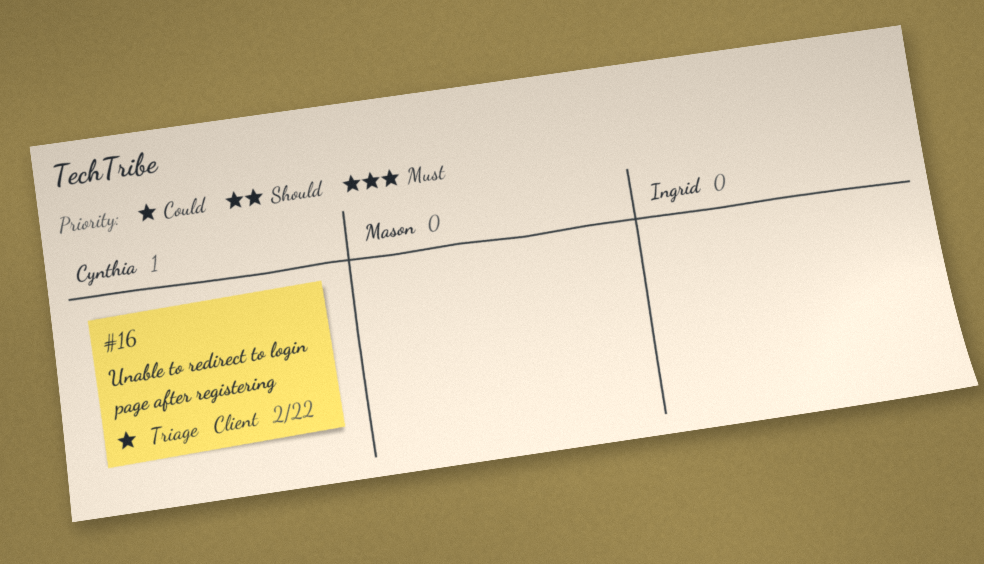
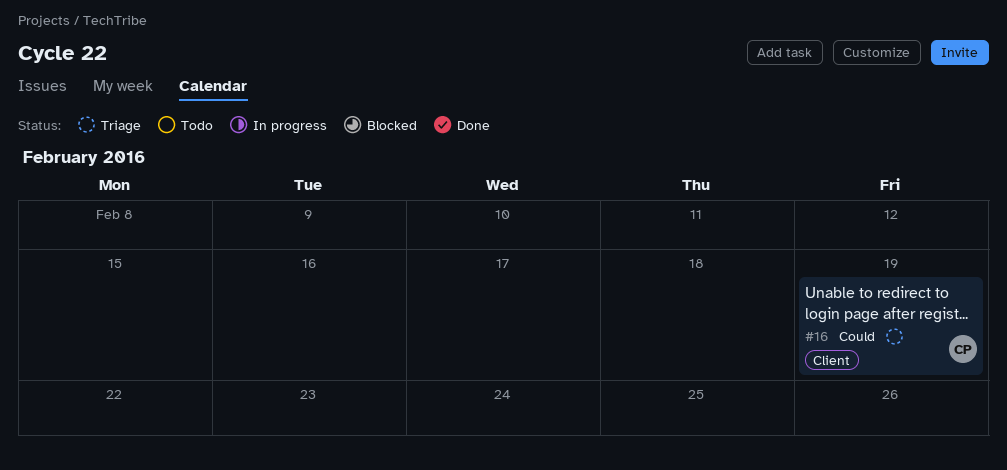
#16, due: Feb 22 -> Feb 19

